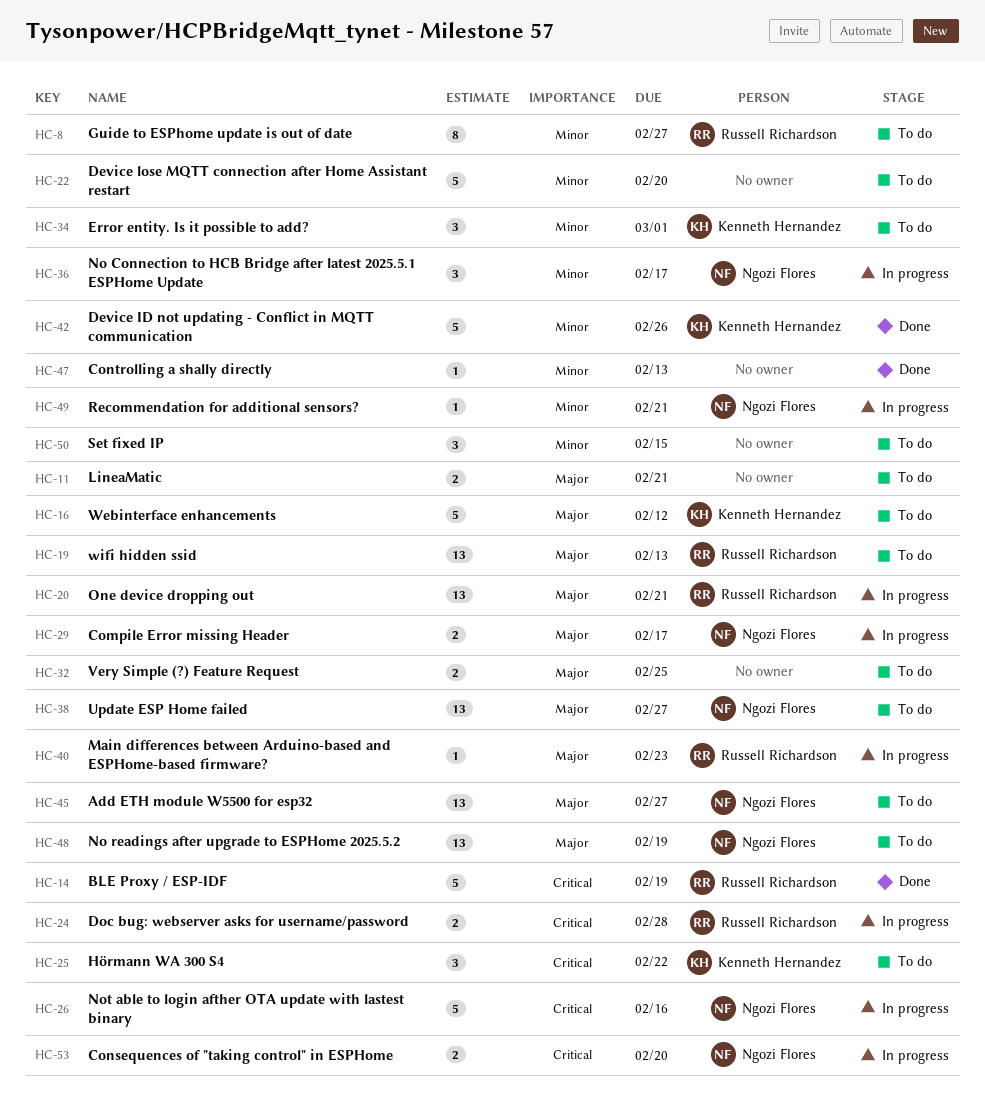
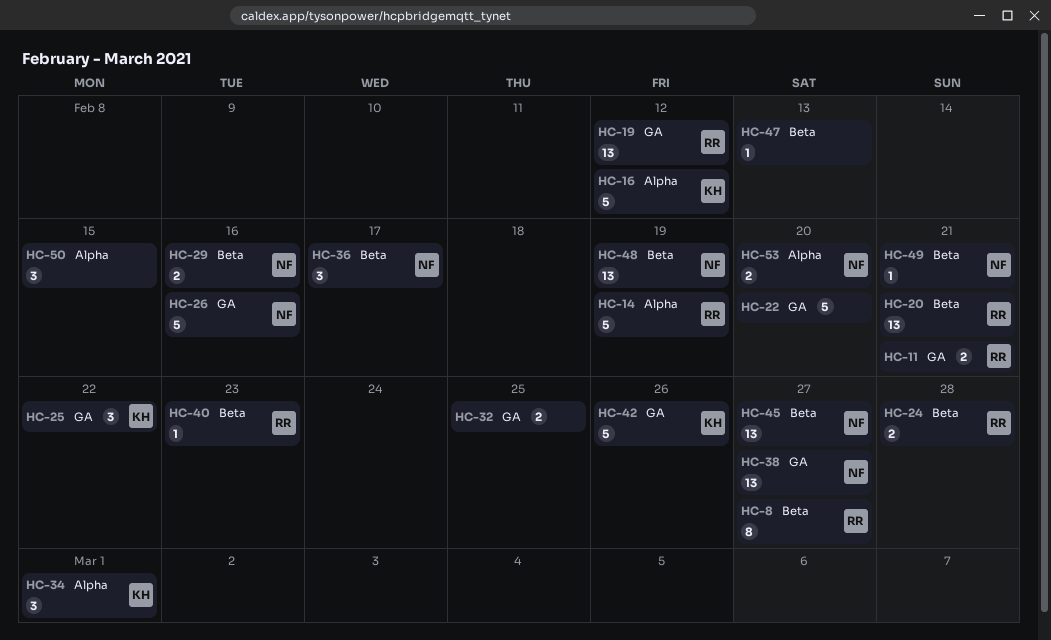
HC-11, owner: none -> Russell Richardson
HC-19, due: Feb 13 -> Feb 12
HC-29, due: Feb 17 -> Feb 16

